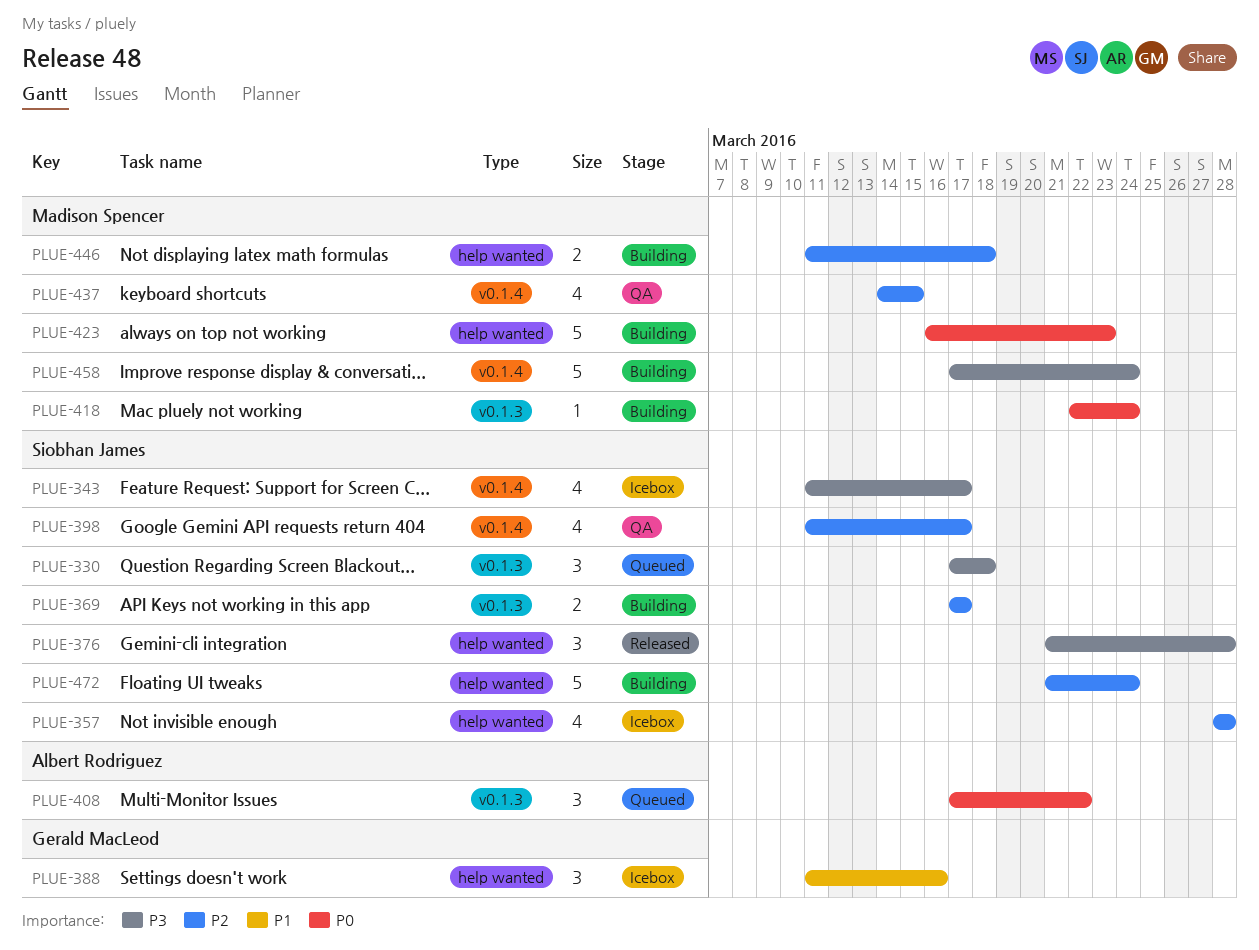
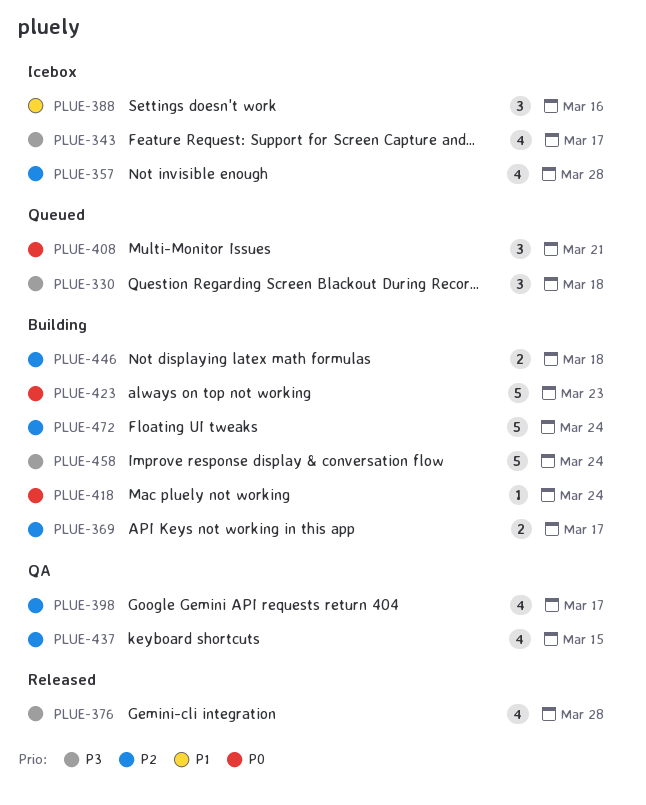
PLUE-376, estimate: 3 -> 4
PLUE-408, due: Mar 22 -> Mar 21

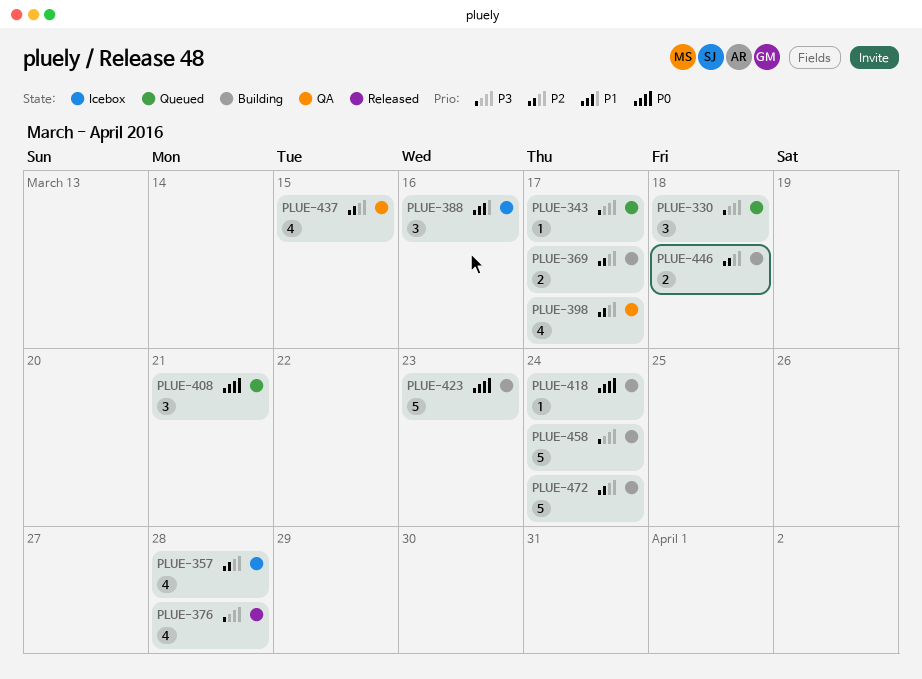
PLUE-343, status: Icebox -> Queued
PLUE-343, estimate: 4 -> 1

